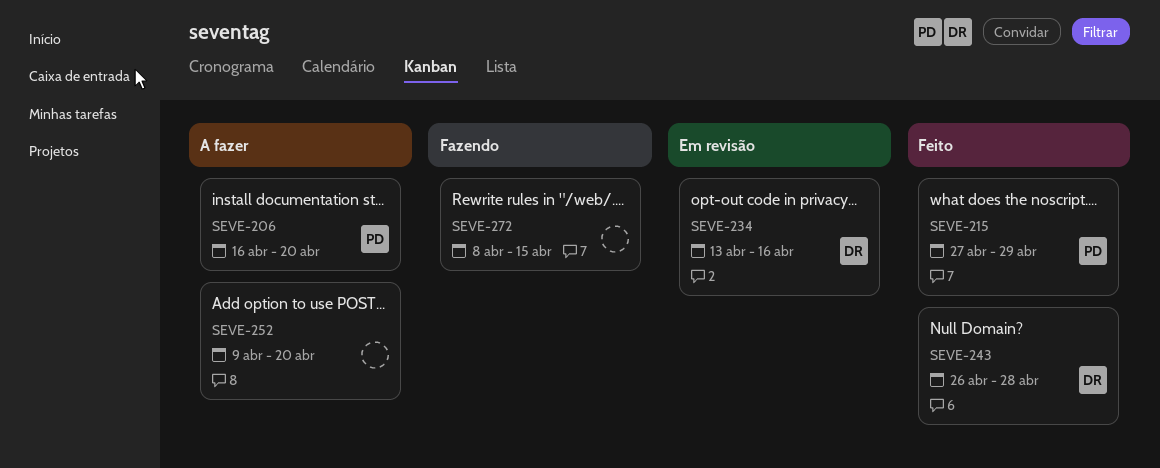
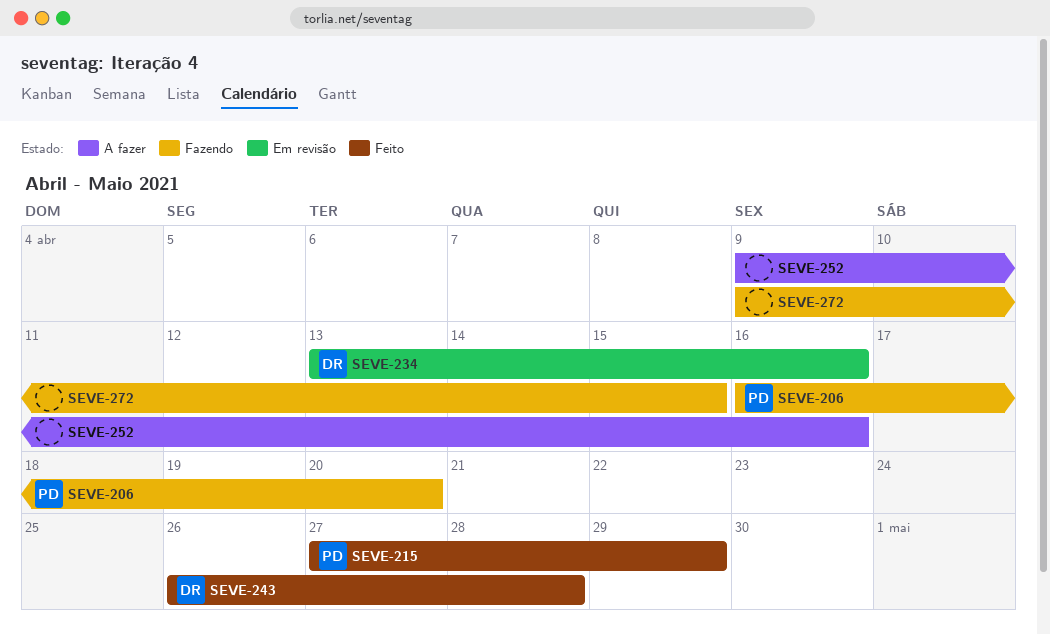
SEVE-206, status: A fazer -> Fazendo
SEVE-252, due: Apr 20 -> Apr 16
SEVE-272, start: Apr 8 -> Apr 9

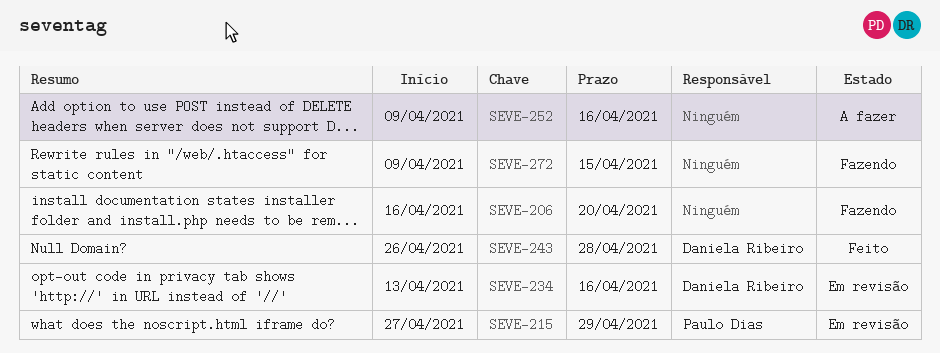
SEVE-206, owner: Paulo Dias -> none
SEVE-215, status: Feito -> Em revisão

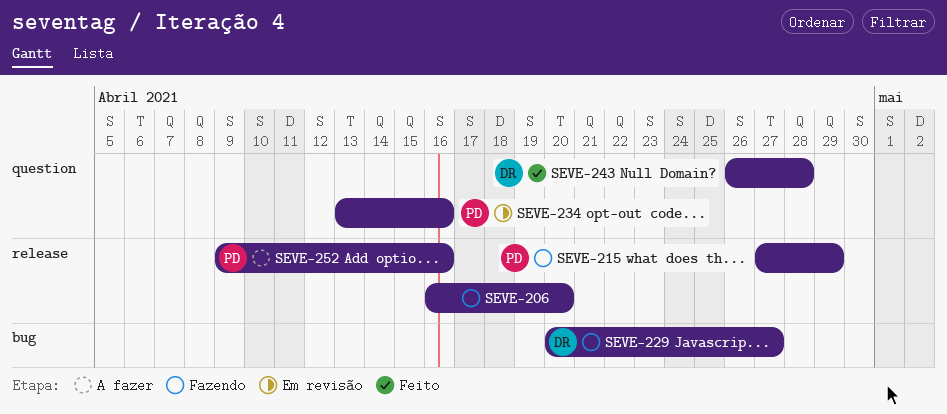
SEVE-215, status: Em revisão -> Fazendo
SEVE-229: none -> present
SEVE-234, owner: Daniela Ribeiro -> Paulo Dias
SEVE-252, owner: none -> Paulo Dias
SEVE-272: present -> none

